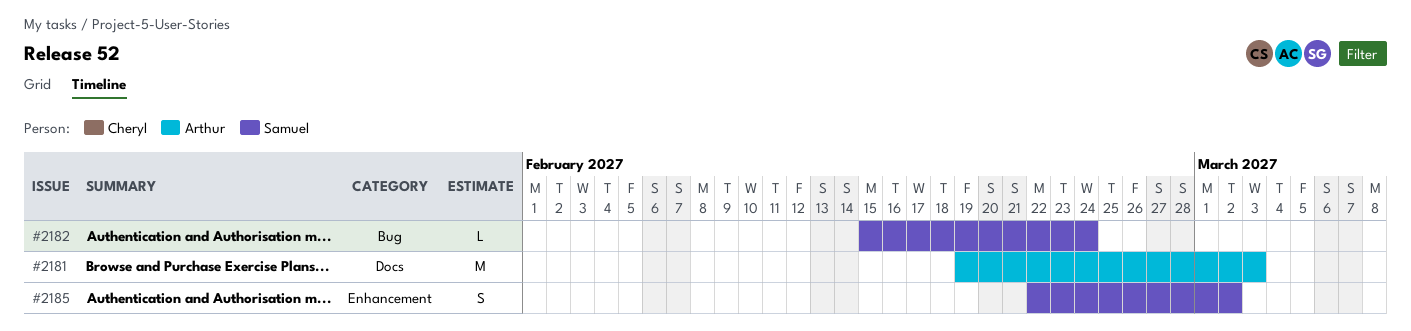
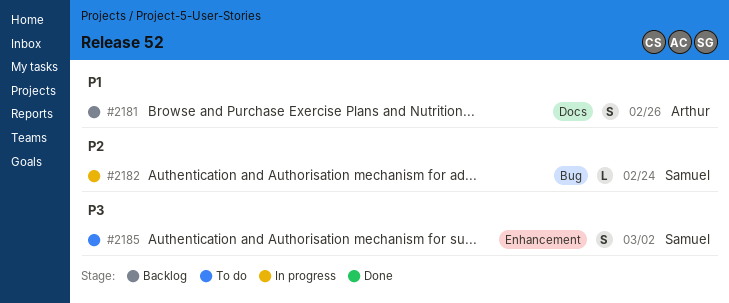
#2181, estimate: M -> S
#2181, due: Mar 3 -> Feb 26

